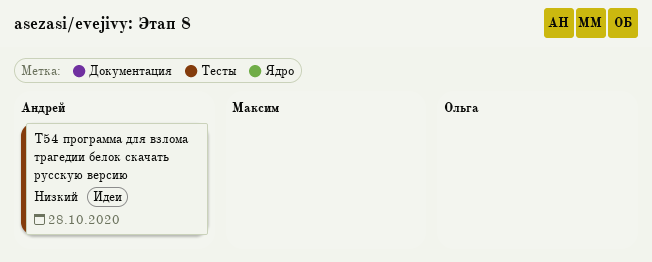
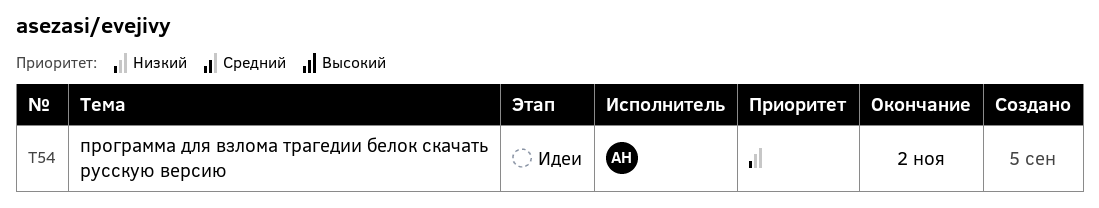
T54, due: Oct 28 -> Nov 2

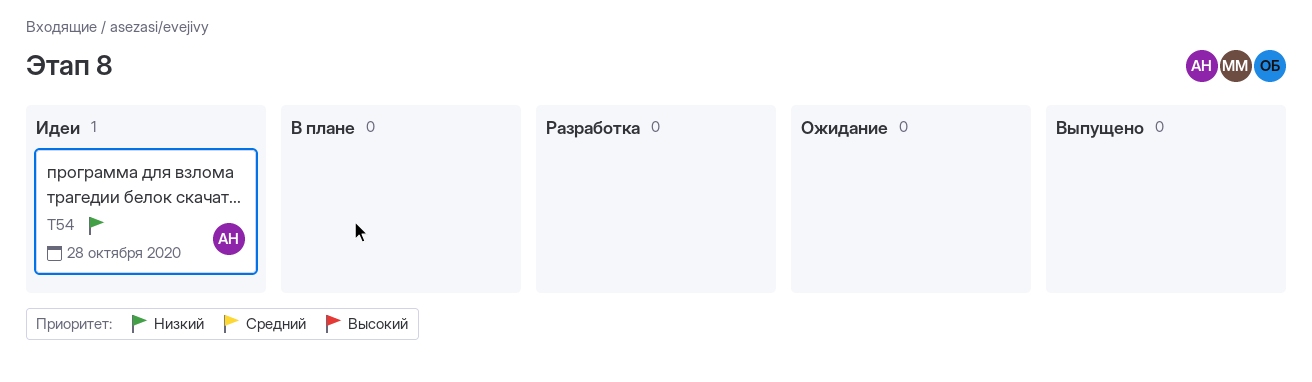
T54, due: Nov 2 -> Oct 28

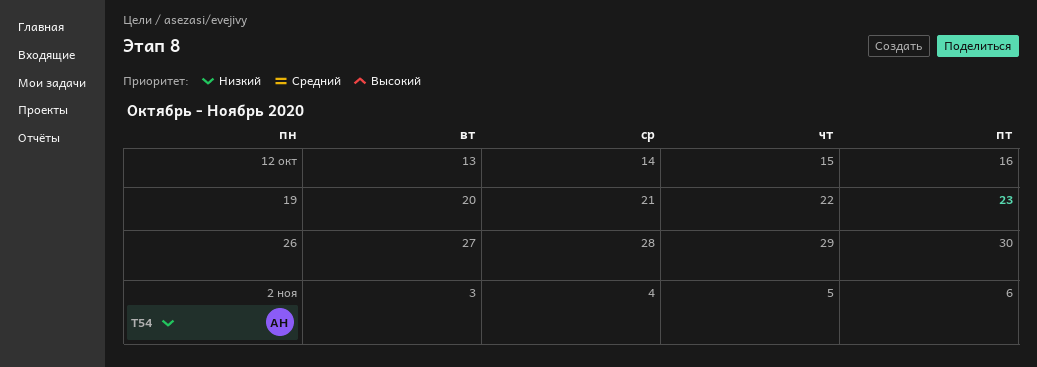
T54, due: Oct 28 -> Nov 2

